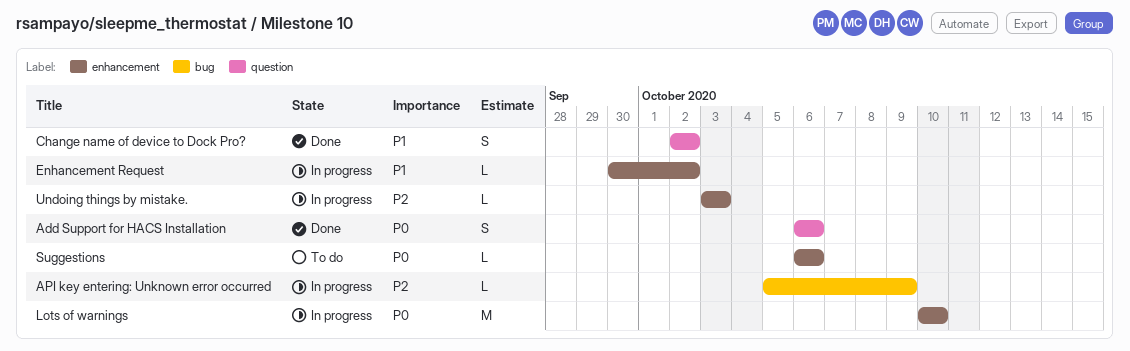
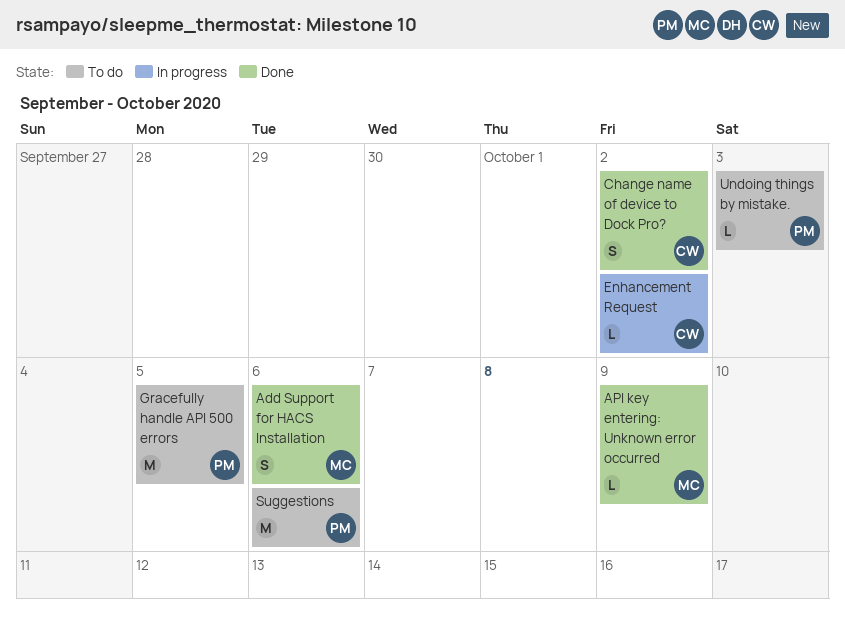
API key entering: Unknown error occurred, status: In progress -> Done
Gracefully handle API 500 errors: none -> present
Lots of warnings: present -> none
Suggestions, estimate: L -> M
Undoing things by mistake., status: In progress -> To do

